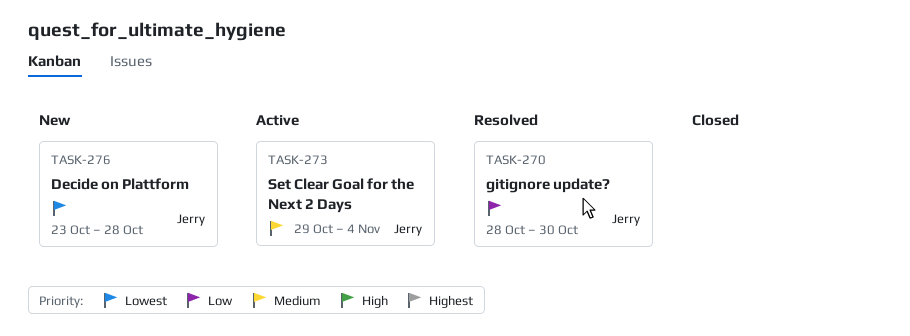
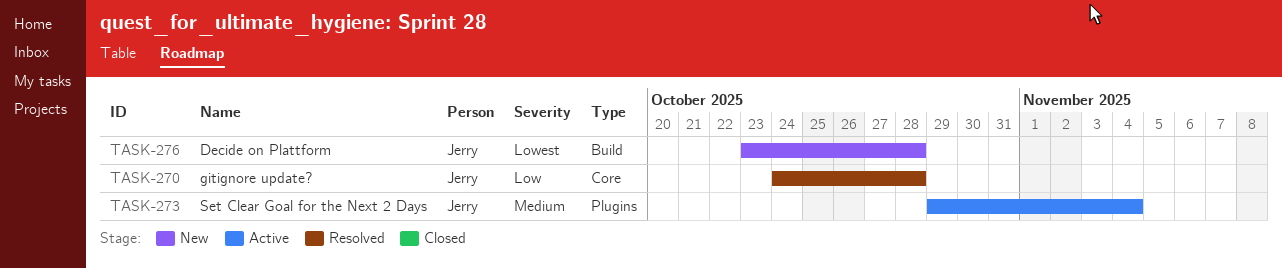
TASK-270, start: Oct 28 -> Oct 24
TASK-270, due: Oct 30 -> Oct 28

